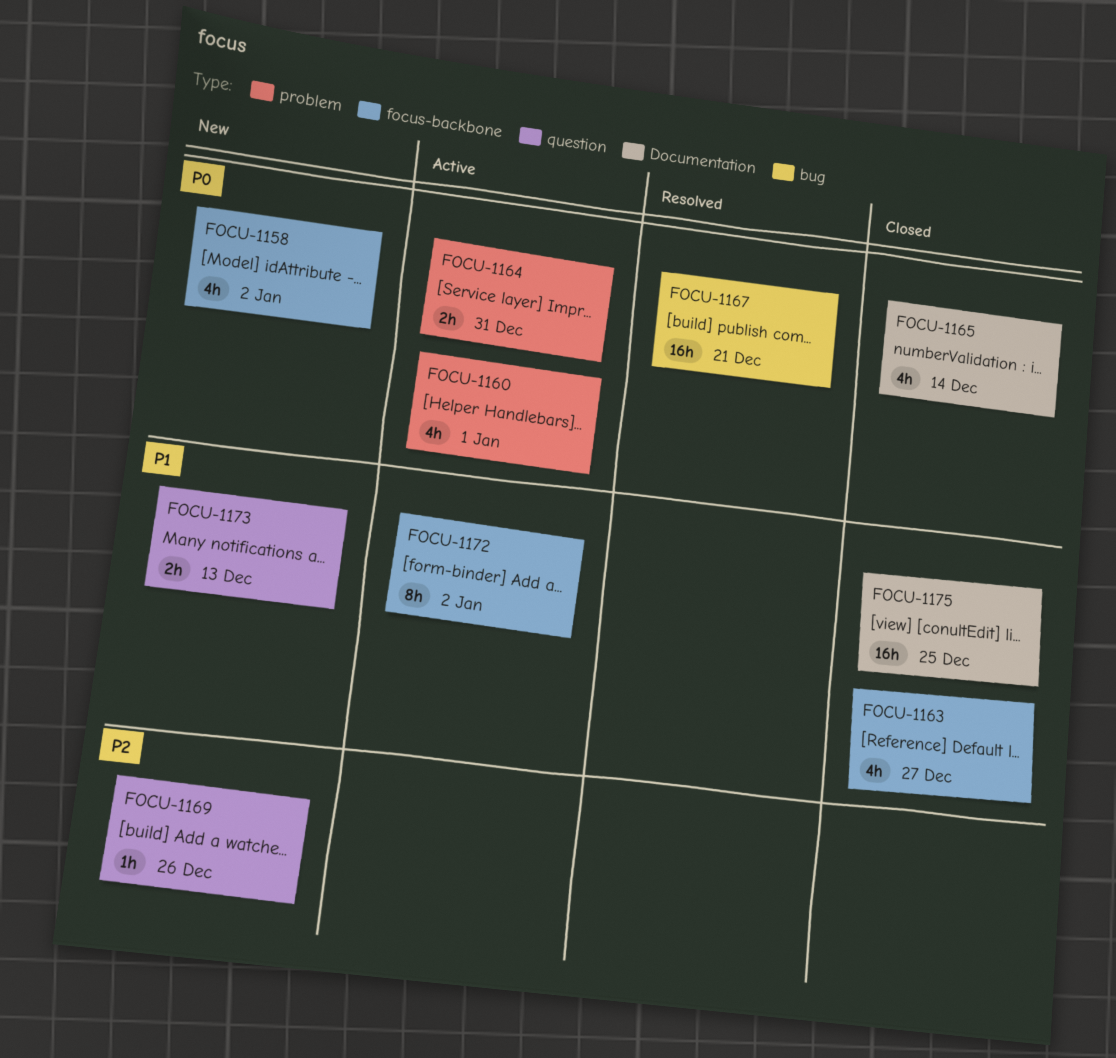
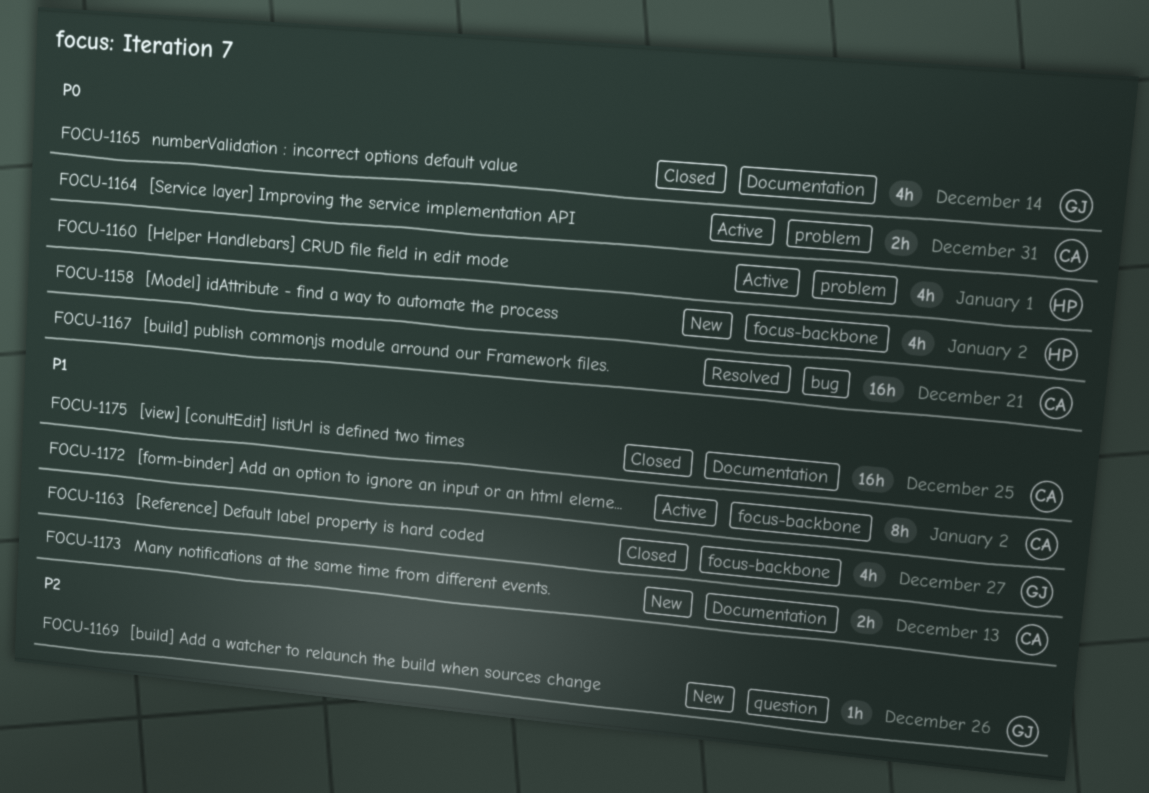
FOCU-1173, label: question -> Documentation

